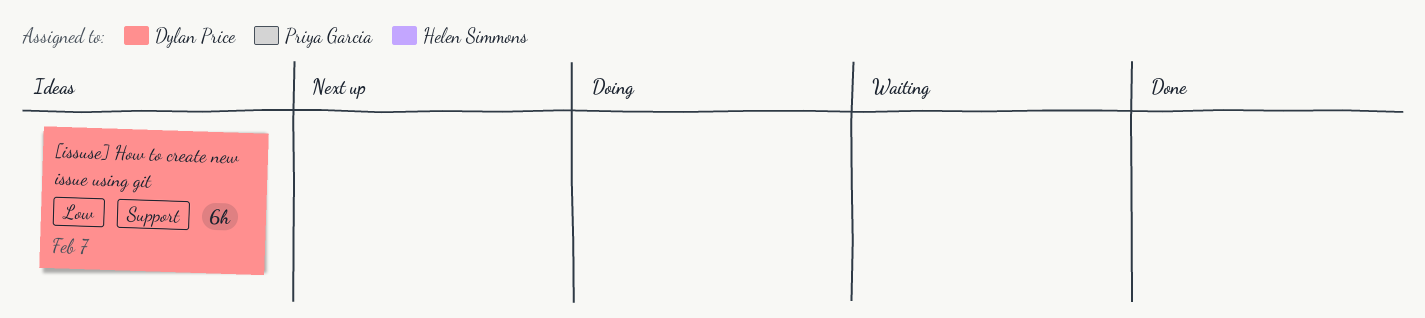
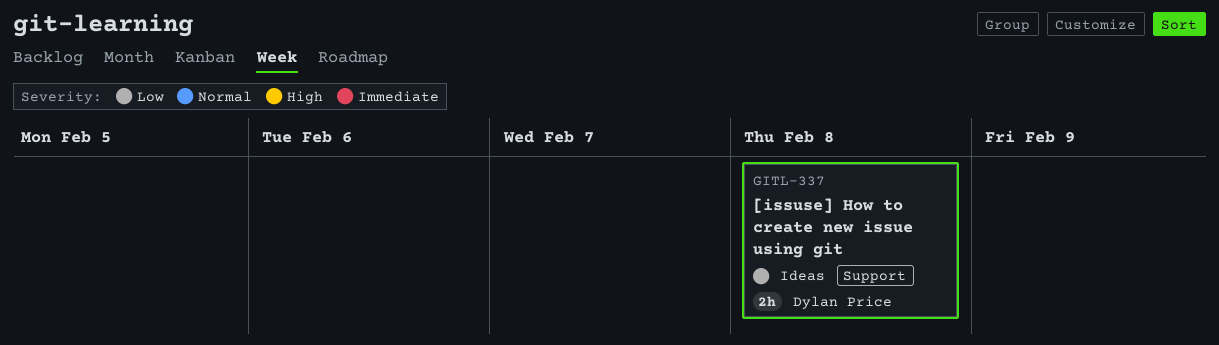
[issuse] How to create new issue using git, estimate: 6h -> 2h
[issuse] How to create new issue using git, due: Feb 7 -> Feb 8

